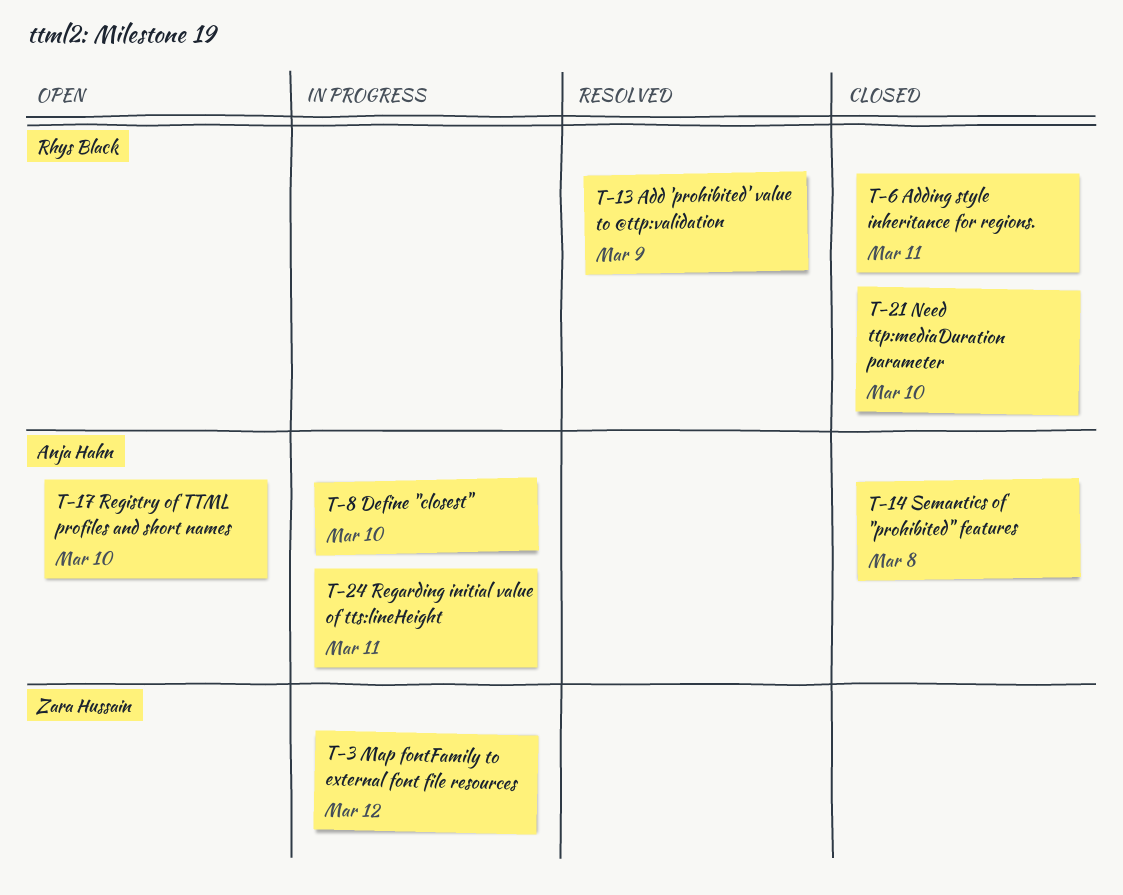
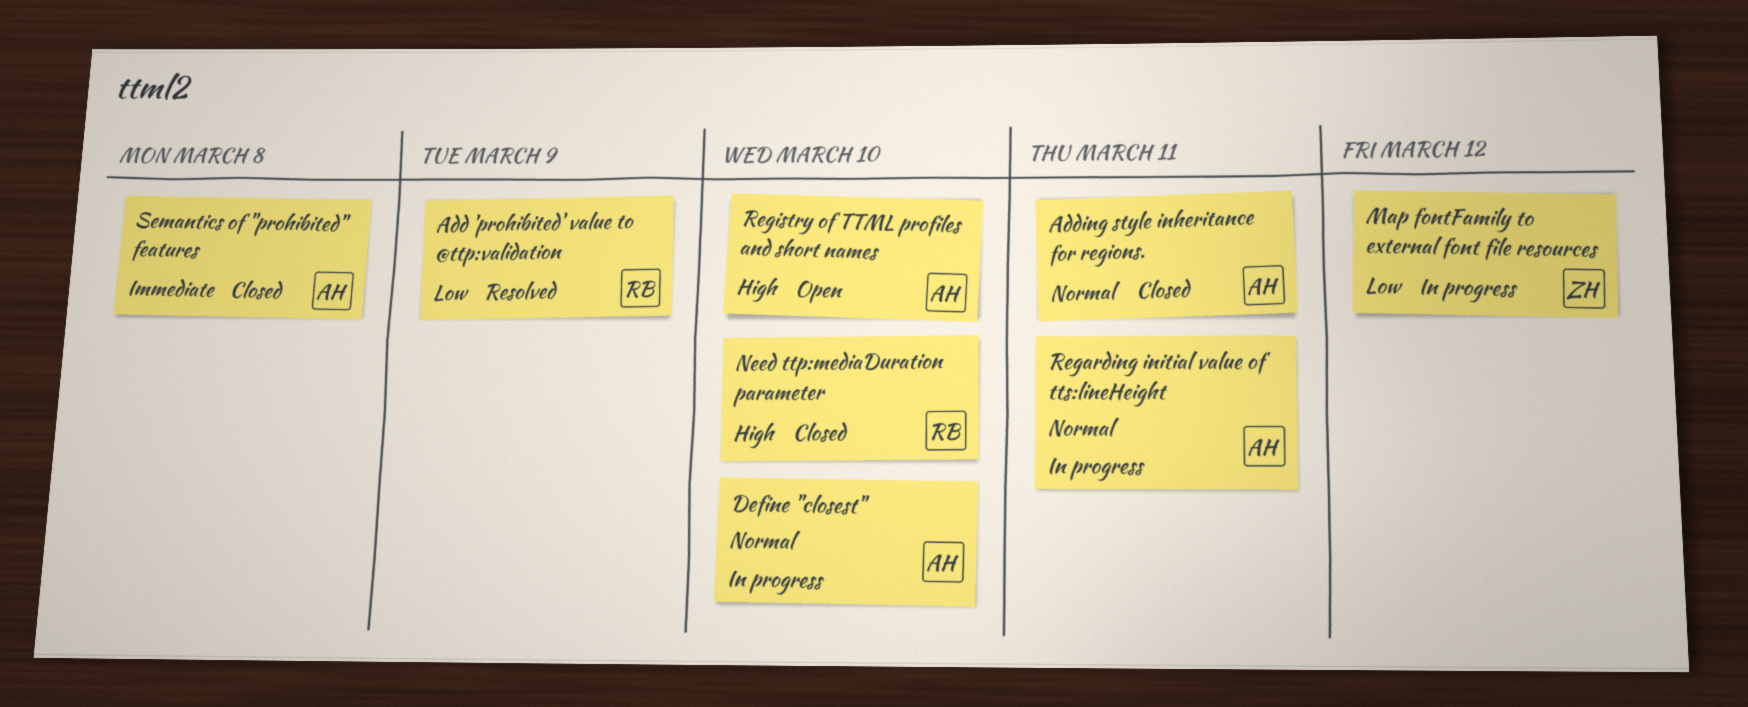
Adding style inheritance for regions., owner: Rhys Black -> Anja Hahn

